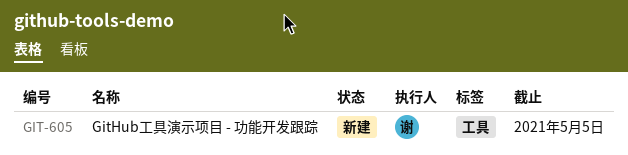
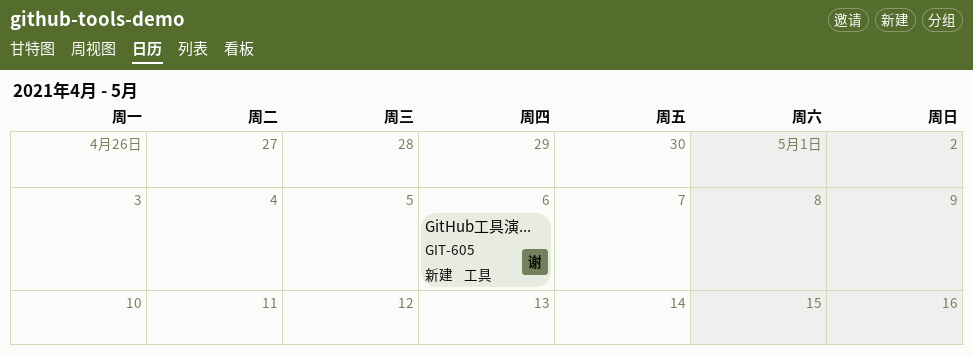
GIT-605, due: May 5 -> May 6

